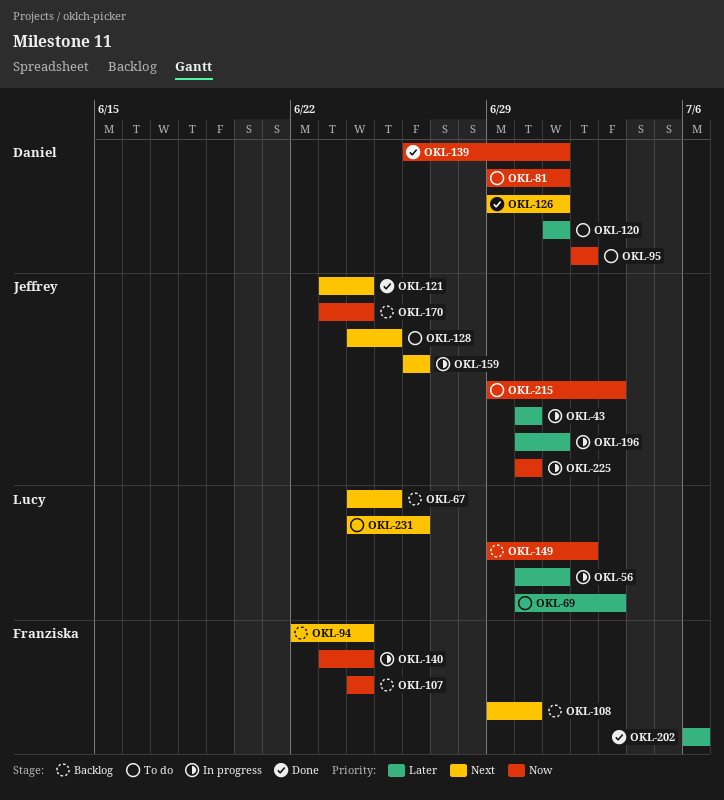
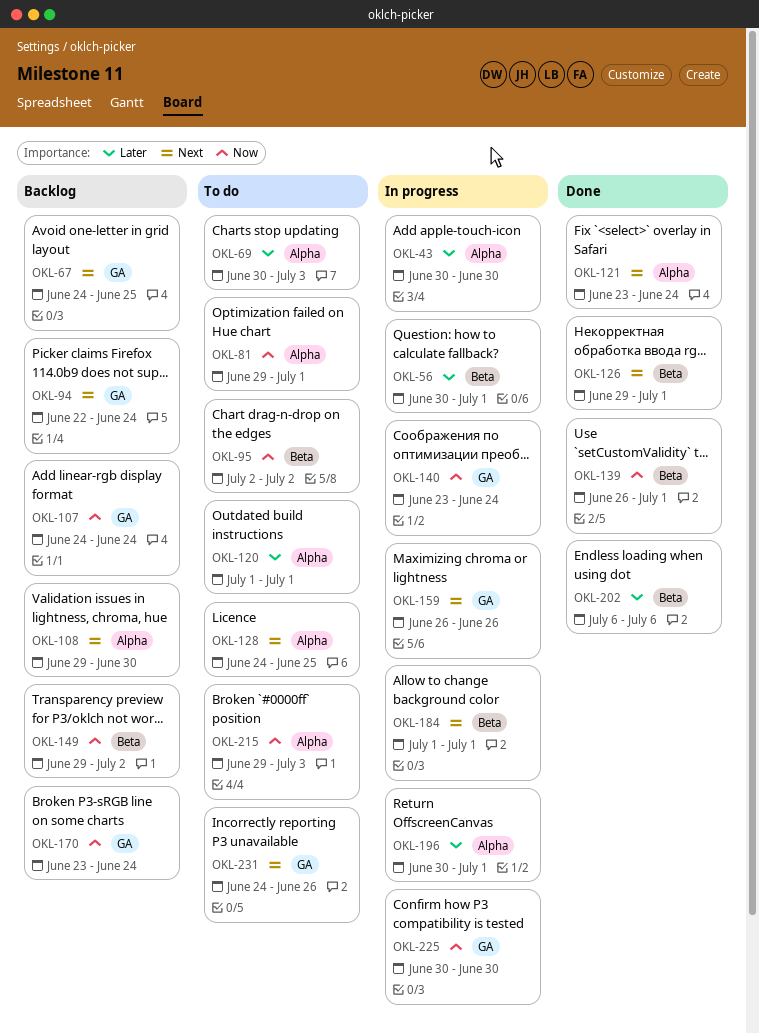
OKL-184: none -> present

